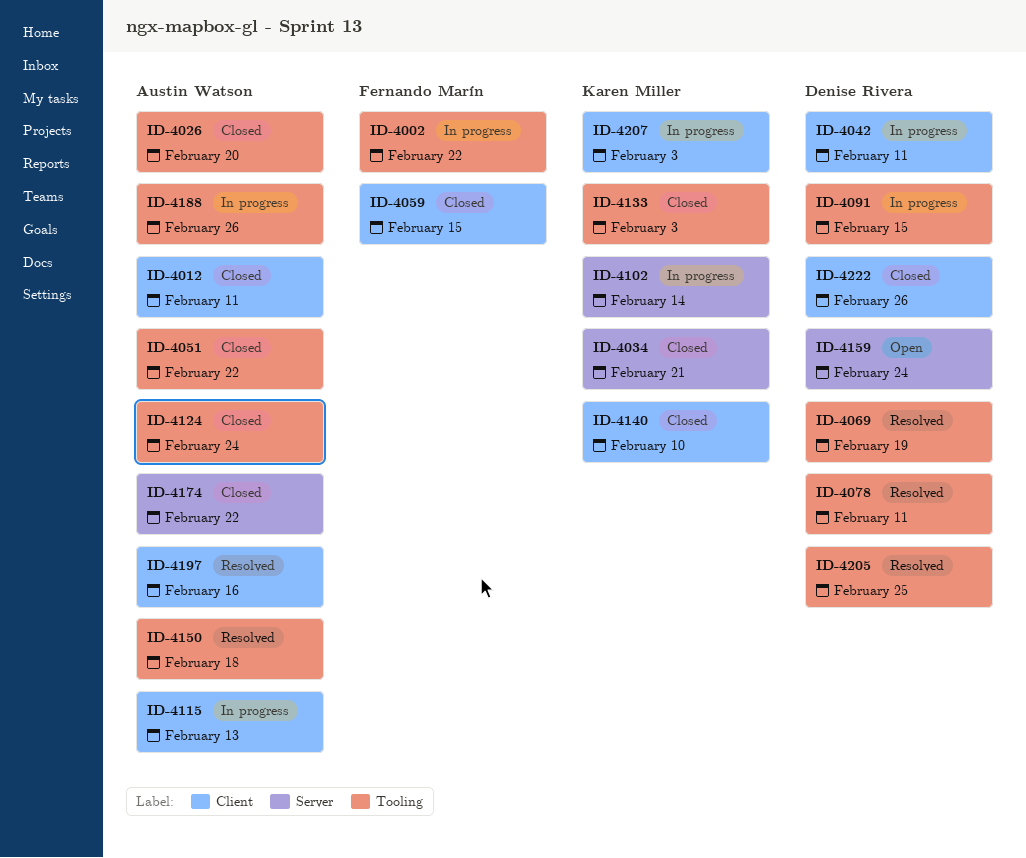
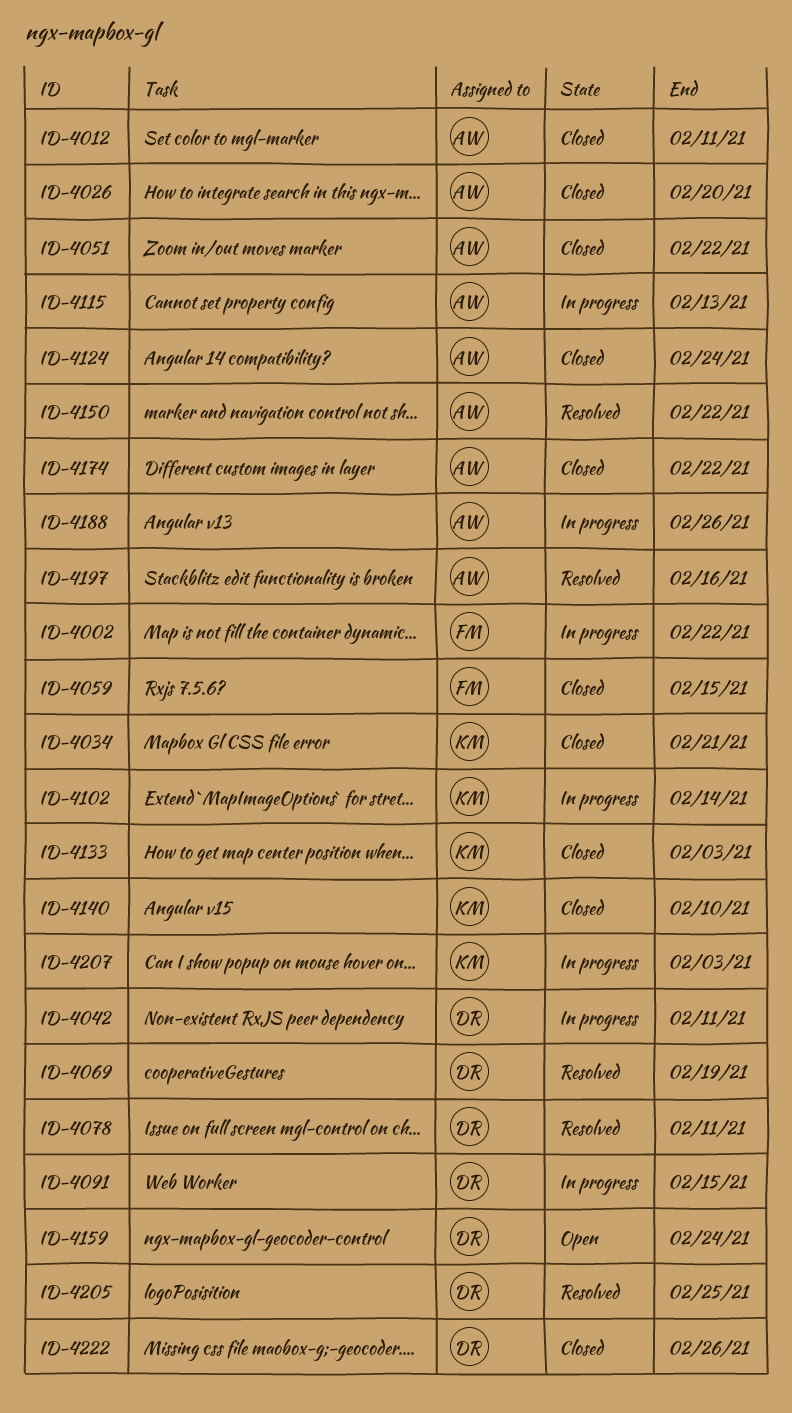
ID-4150, due: Feb 18 -> Feb 22

